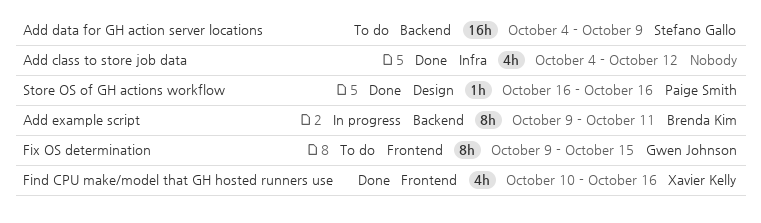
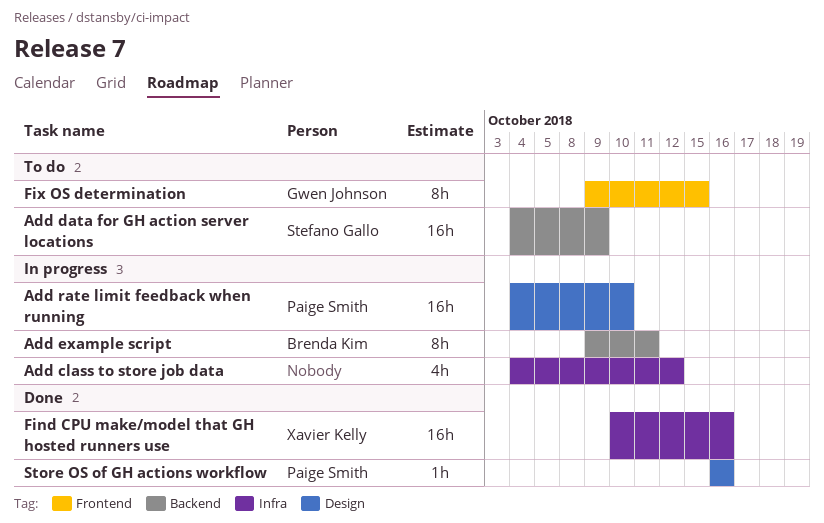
Add class to store job data, status: Done -> In progress
Add rate limit feedback when running: none -> present
Find CPU make/model that GH hosted runners use, label: Frontend -> Infra
Find CPU make/model that GH hosted runners use, estimate: 4h -> 16h

